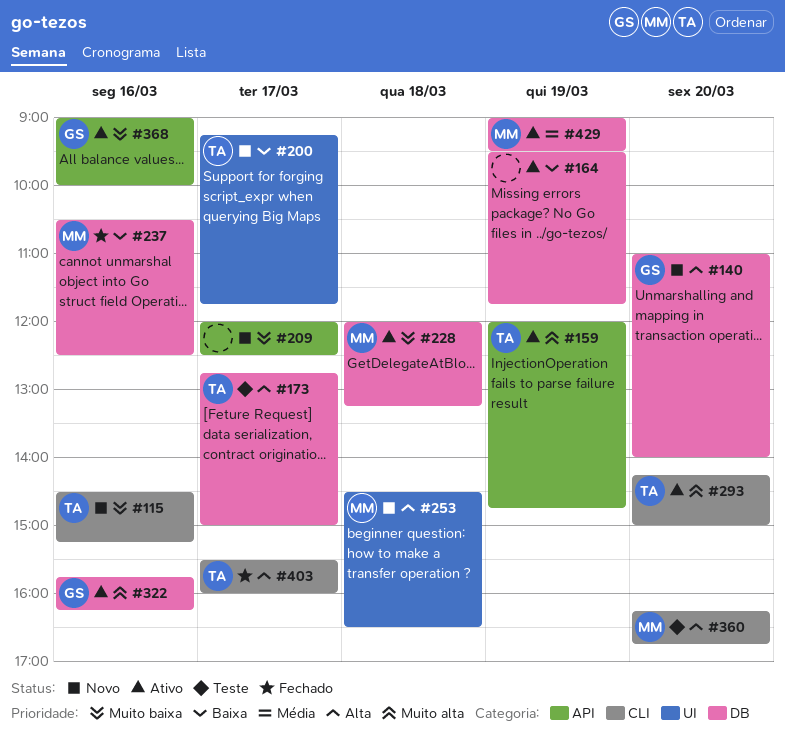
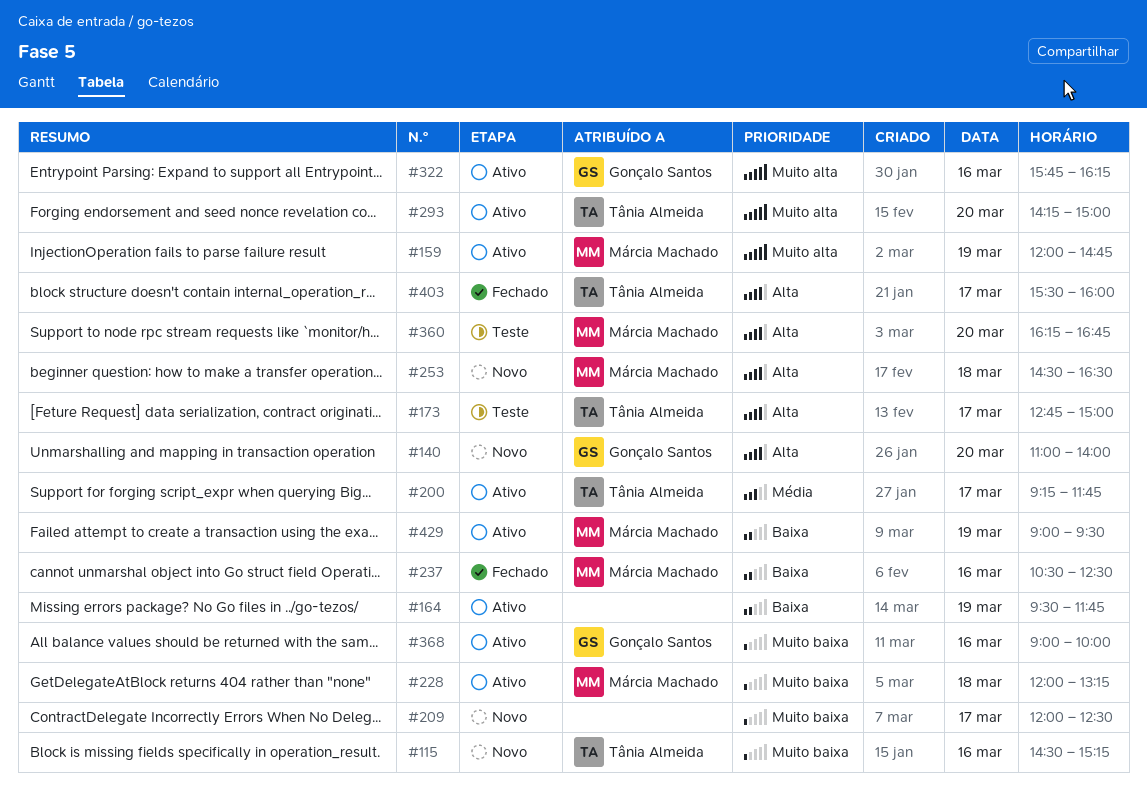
#159, owner: Tânia Almeida -> Márcia Machado
#200, status: Novo -> Ativo
#200, priority: Baixa -> Média
#429, priority: Média -> Baixa

